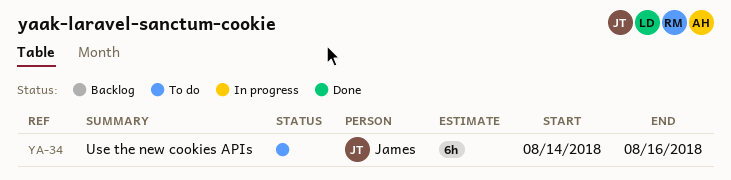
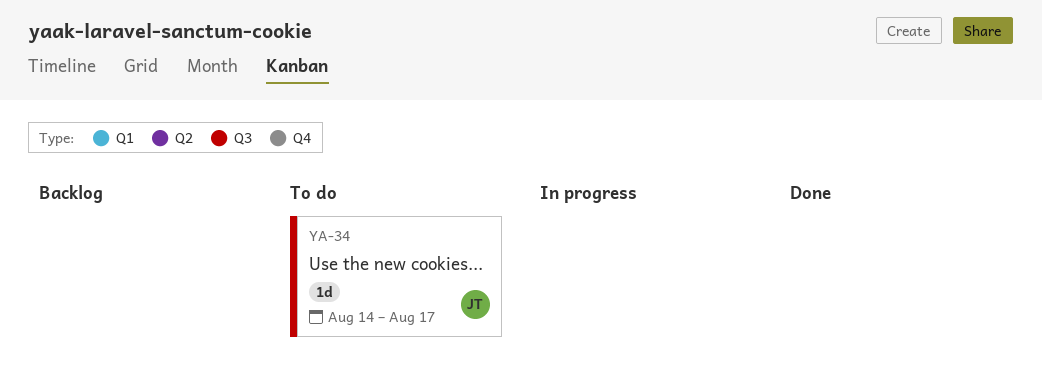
YA-34, estimate: 6h -> 1d
YA-34, due: Aug 16 -> Aug 17

